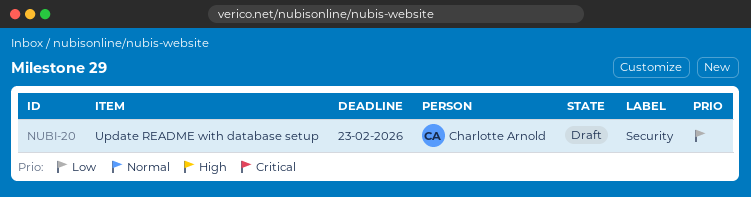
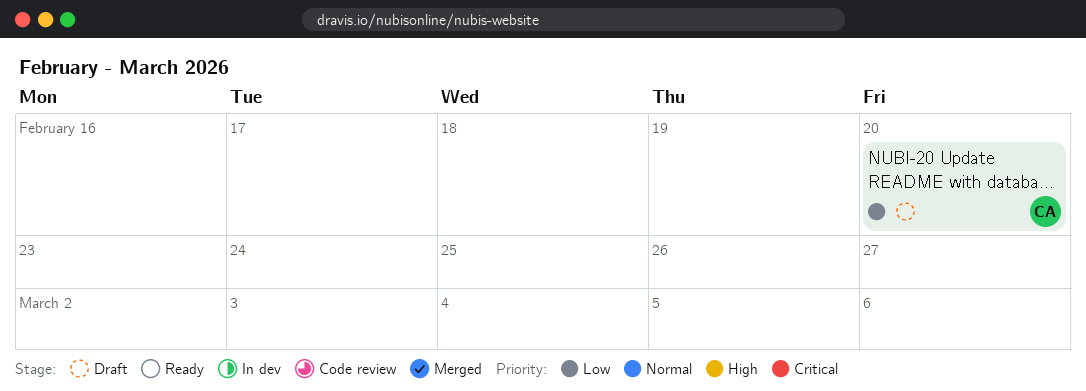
NUBI-20, due: Feb 23 -> Feb 20

